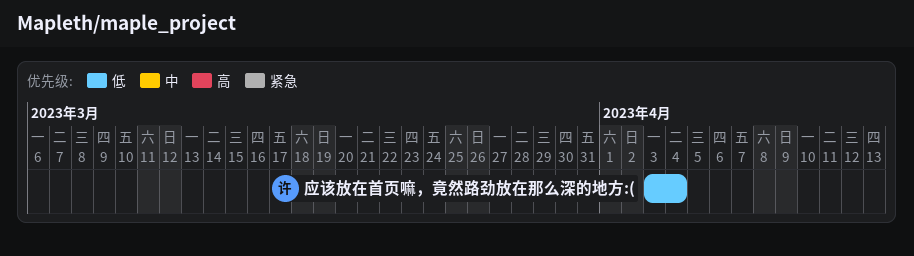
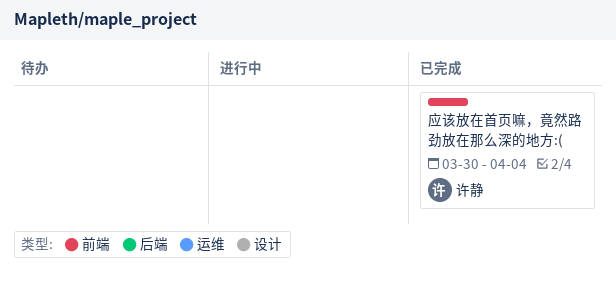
应该放在首页嘛，竟然路劲放在那么深的地方:(, start: Apr 3 -> Mar 30

